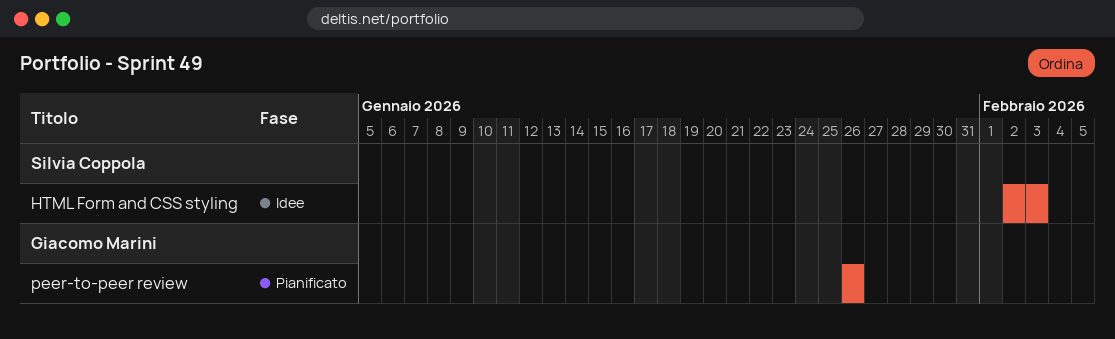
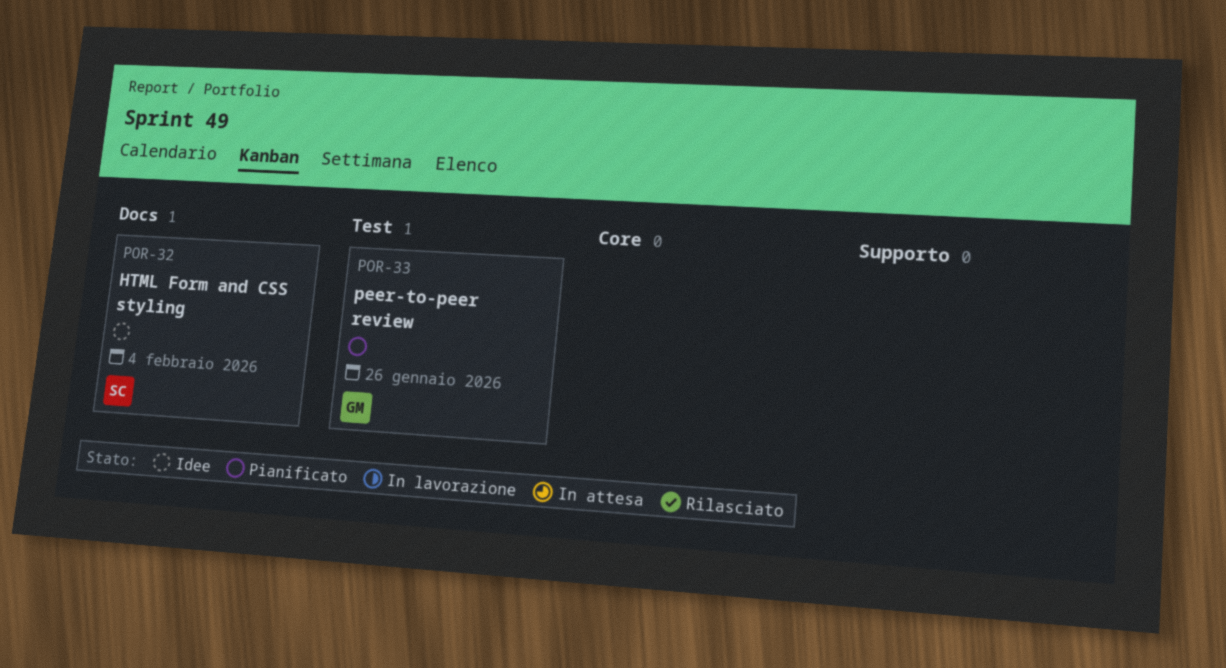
HTML Form and CSS styling, due: Feb 3 -> Feb 4

